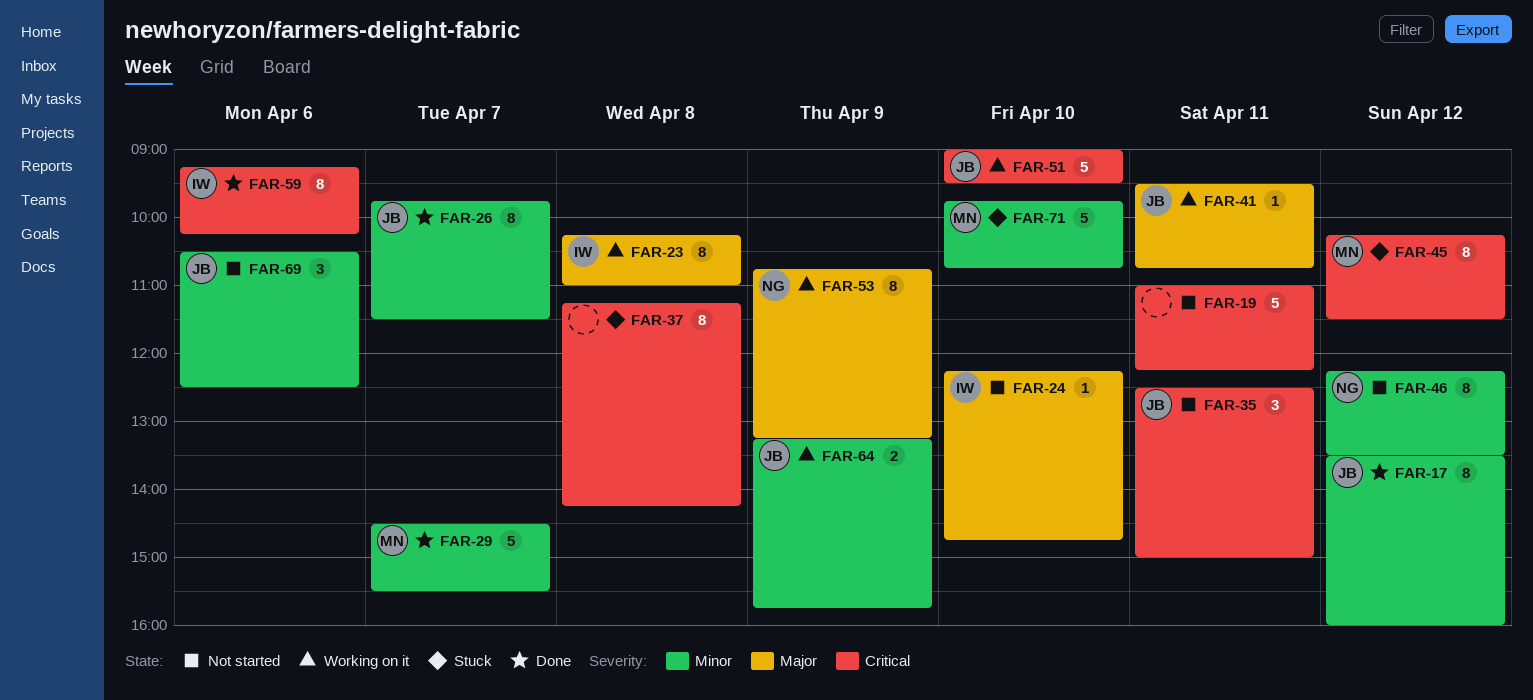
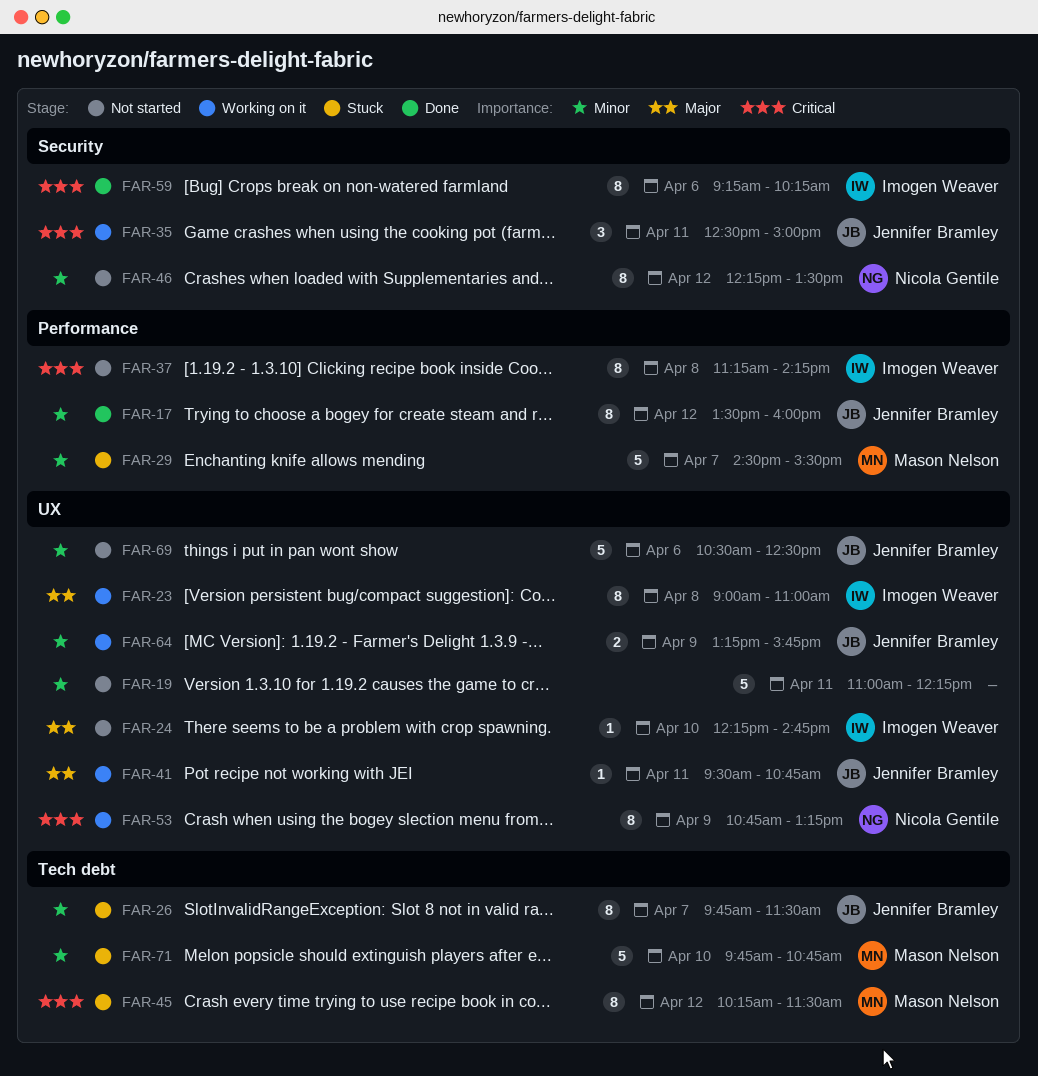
FAR-19, priority: Critical -> Minor
FAR-23, begins: 10:15 -> 09:00
FAR-26, status: Done -> Stuck
FAR-29, status: Done -> Stuck
FAR-35, status: Not started -> Working on it
FAR-37, status: Stuck -> Not started
FAR-37, owner: none -> Imogen Weaver
FAR-51: present -> none
FAR-53, priority: Major -> Critical
FAR-69, estimate: 3 -> 5

